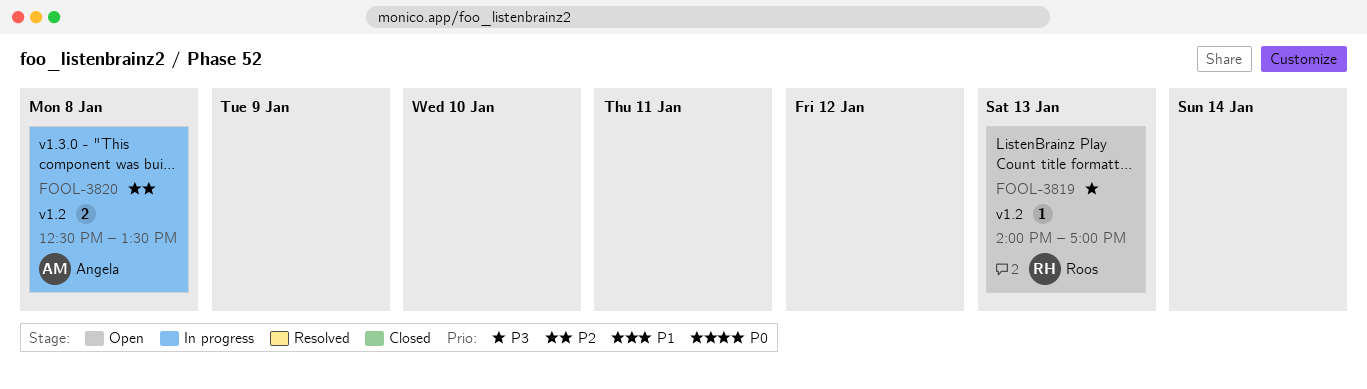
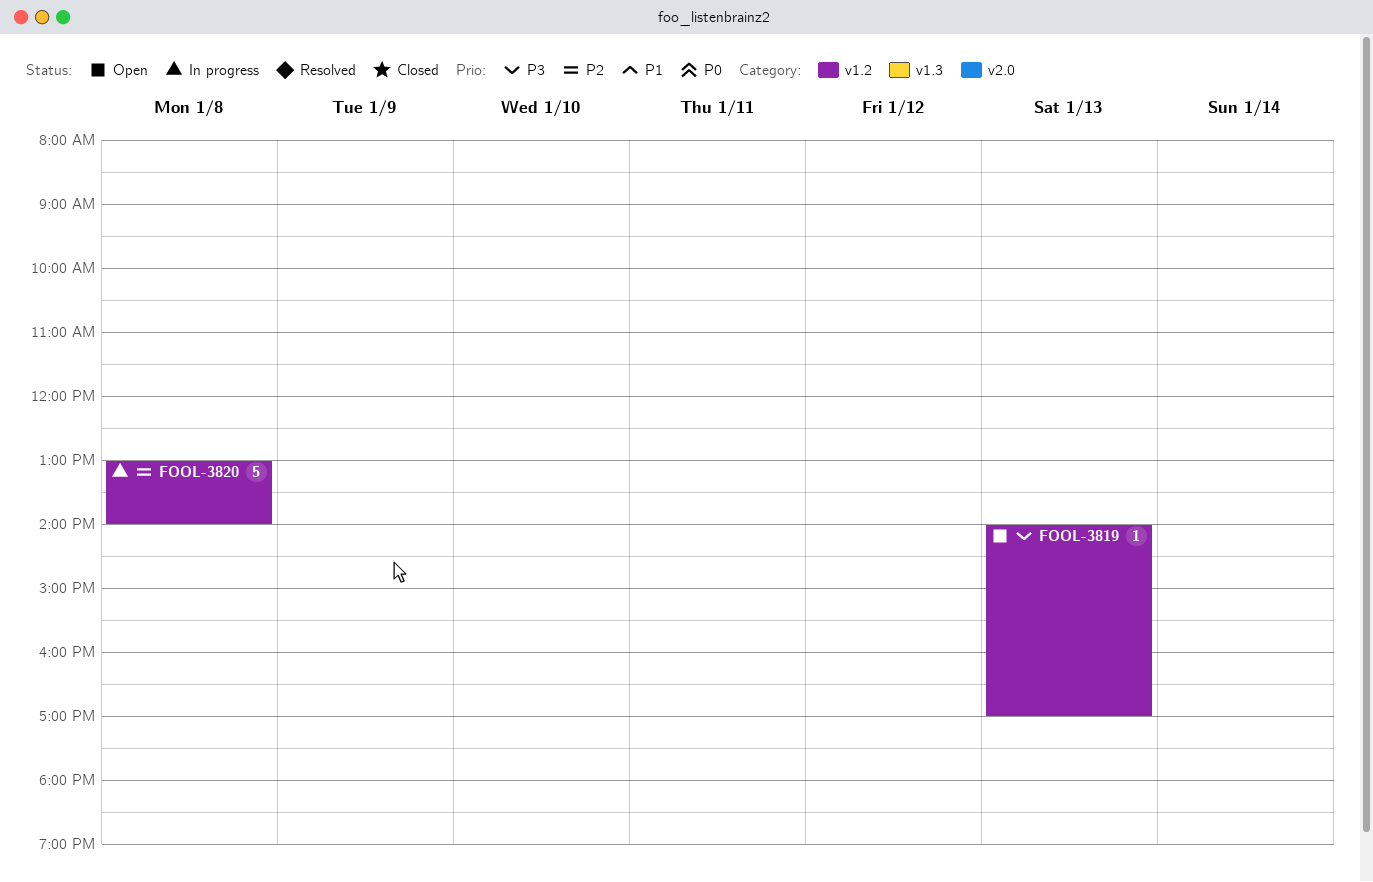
FOOL-3820, estimate: 2 -> 5
FOOL-3820, begins: 12:30 -> 13:00
FOOL-3820, ends: 13:30 -> 14:00

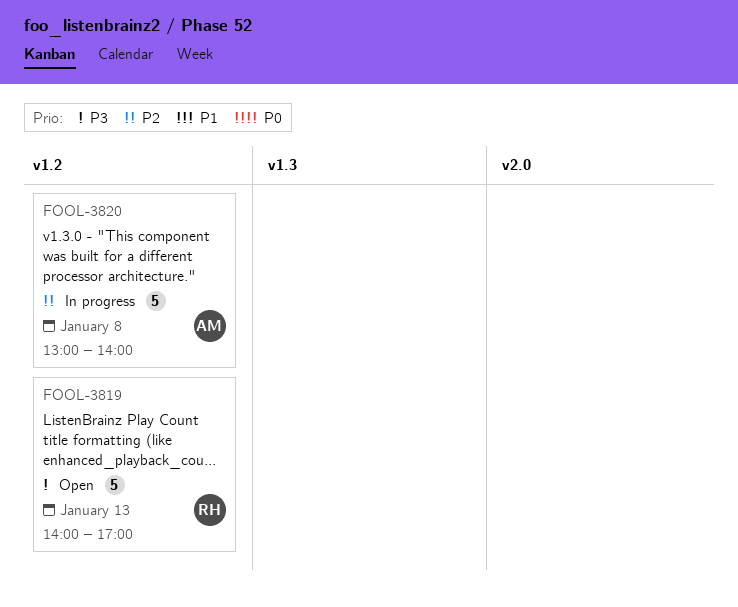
FOOL-3819, estimate: 1 -> 5

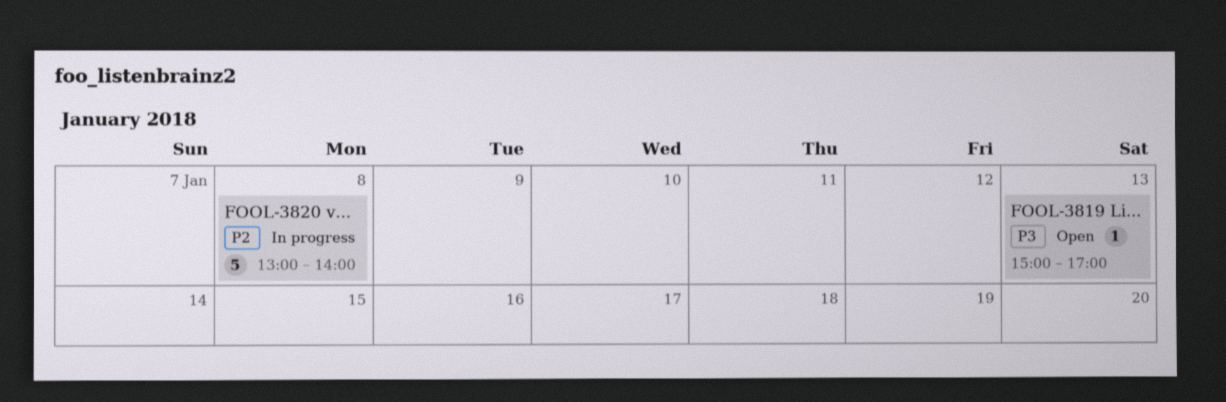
FOOL-3819, estimate: 5 -> 1
FOOL-3819, begins: 14:00 -> 15:00

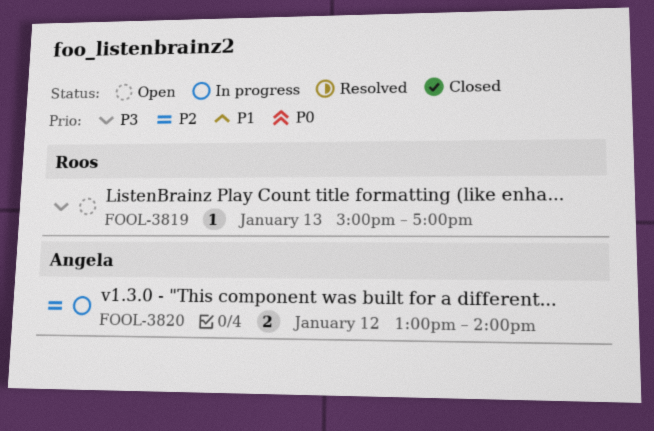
FOOL-3820, estimate: 5 -> 2
FOOL-3820, day: Jan 8 -> Jan 12

